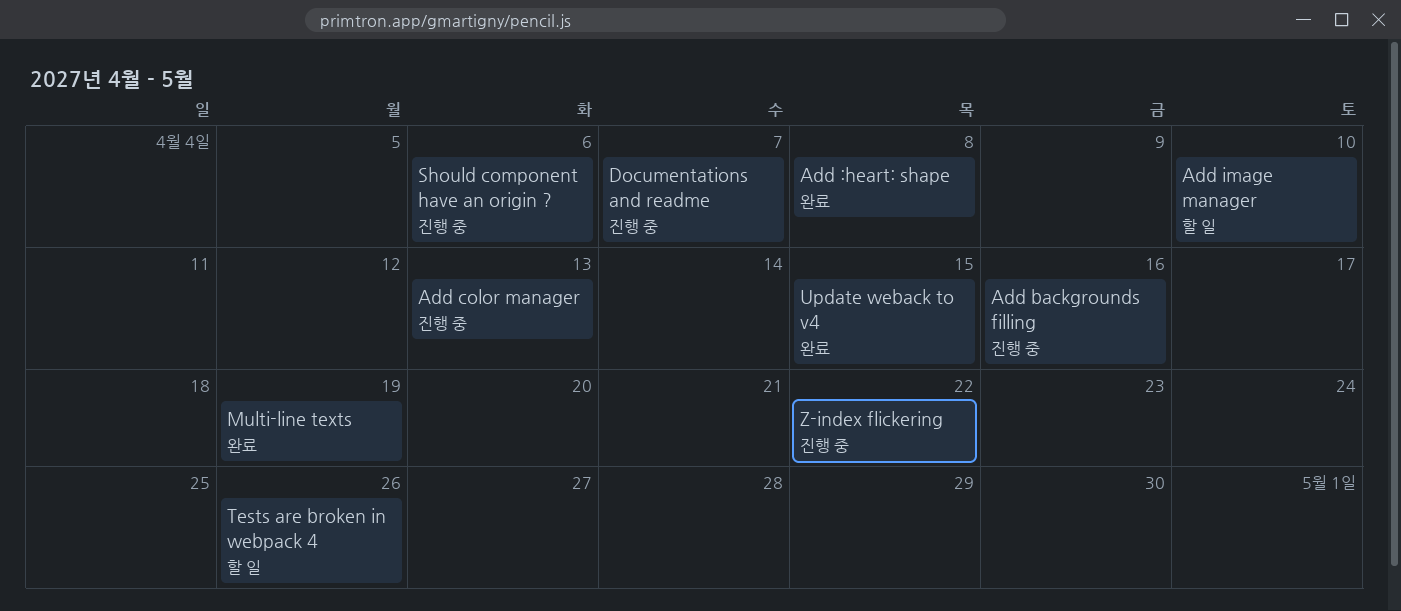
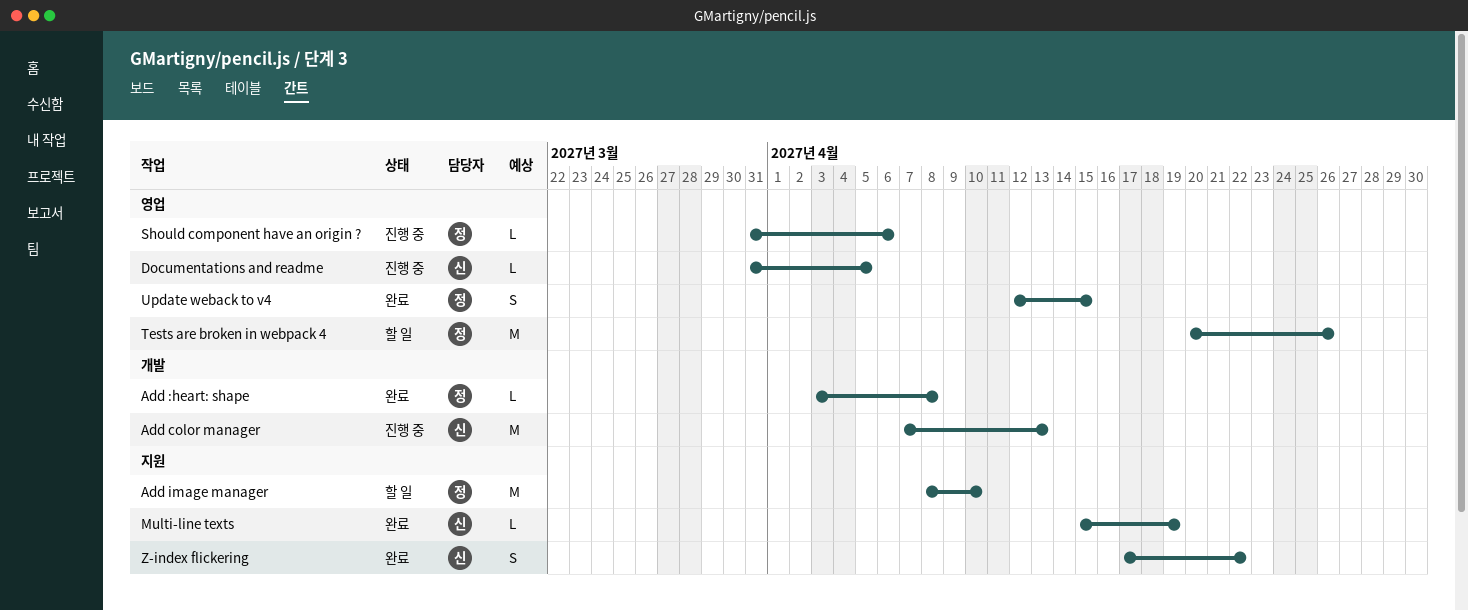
Add backgrounds filling: present -> none
Documentations and readme, due: Apr 7 -> Apr 5
Z-index flickering, status: 진행 중 -> 완료

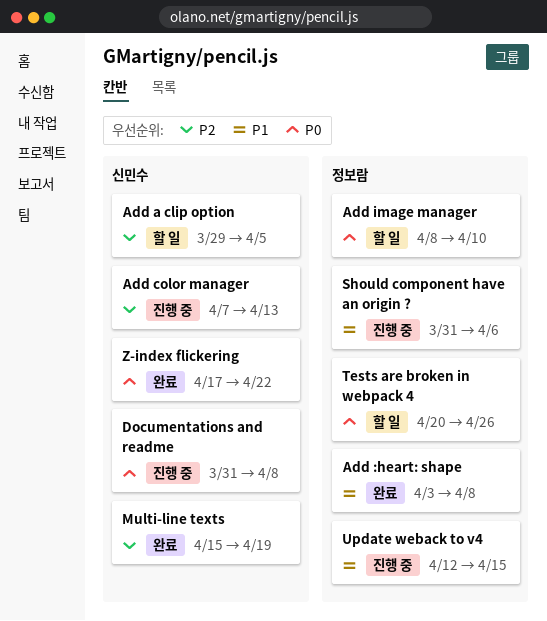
Add a clip option: none -> present
Documentations and readme, due: Apr 5 -> Apr 8
Update weback to v4, status: 완료 -> 진행 중

